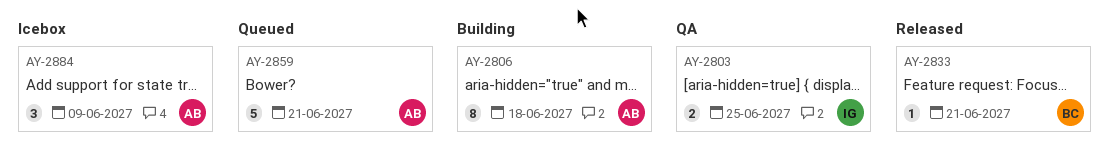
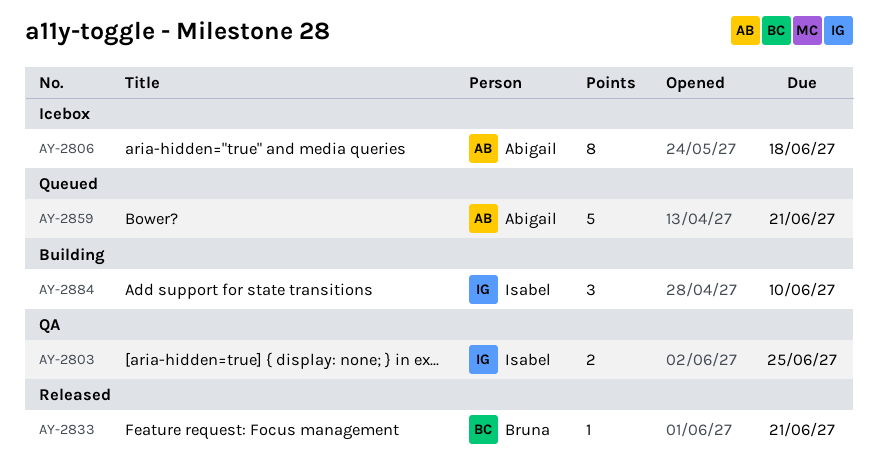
AY-2806, status: Building -> Icebox
AY-2884, status: Icebox -> Building
AY-2884, owner: Abigail -> Isabel
AY-2884, due: Jun 9 -> Jun 10

